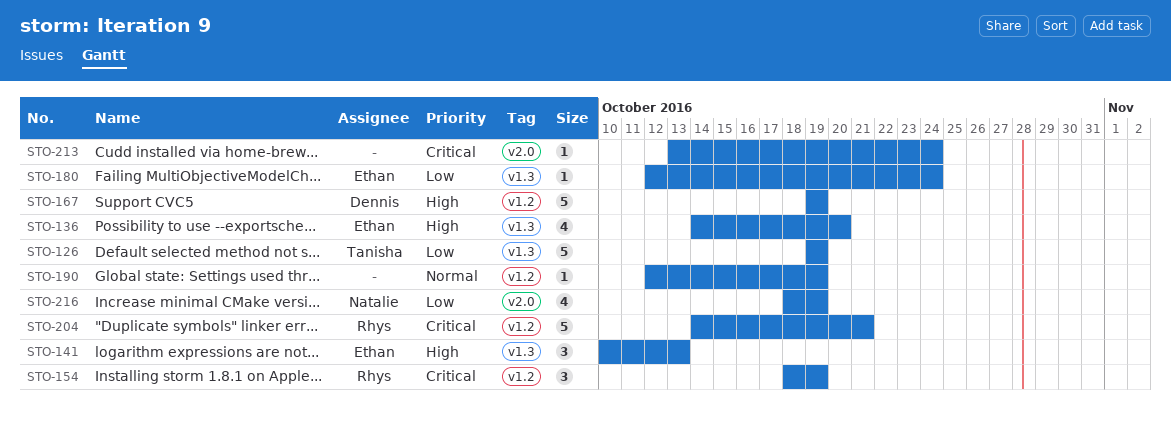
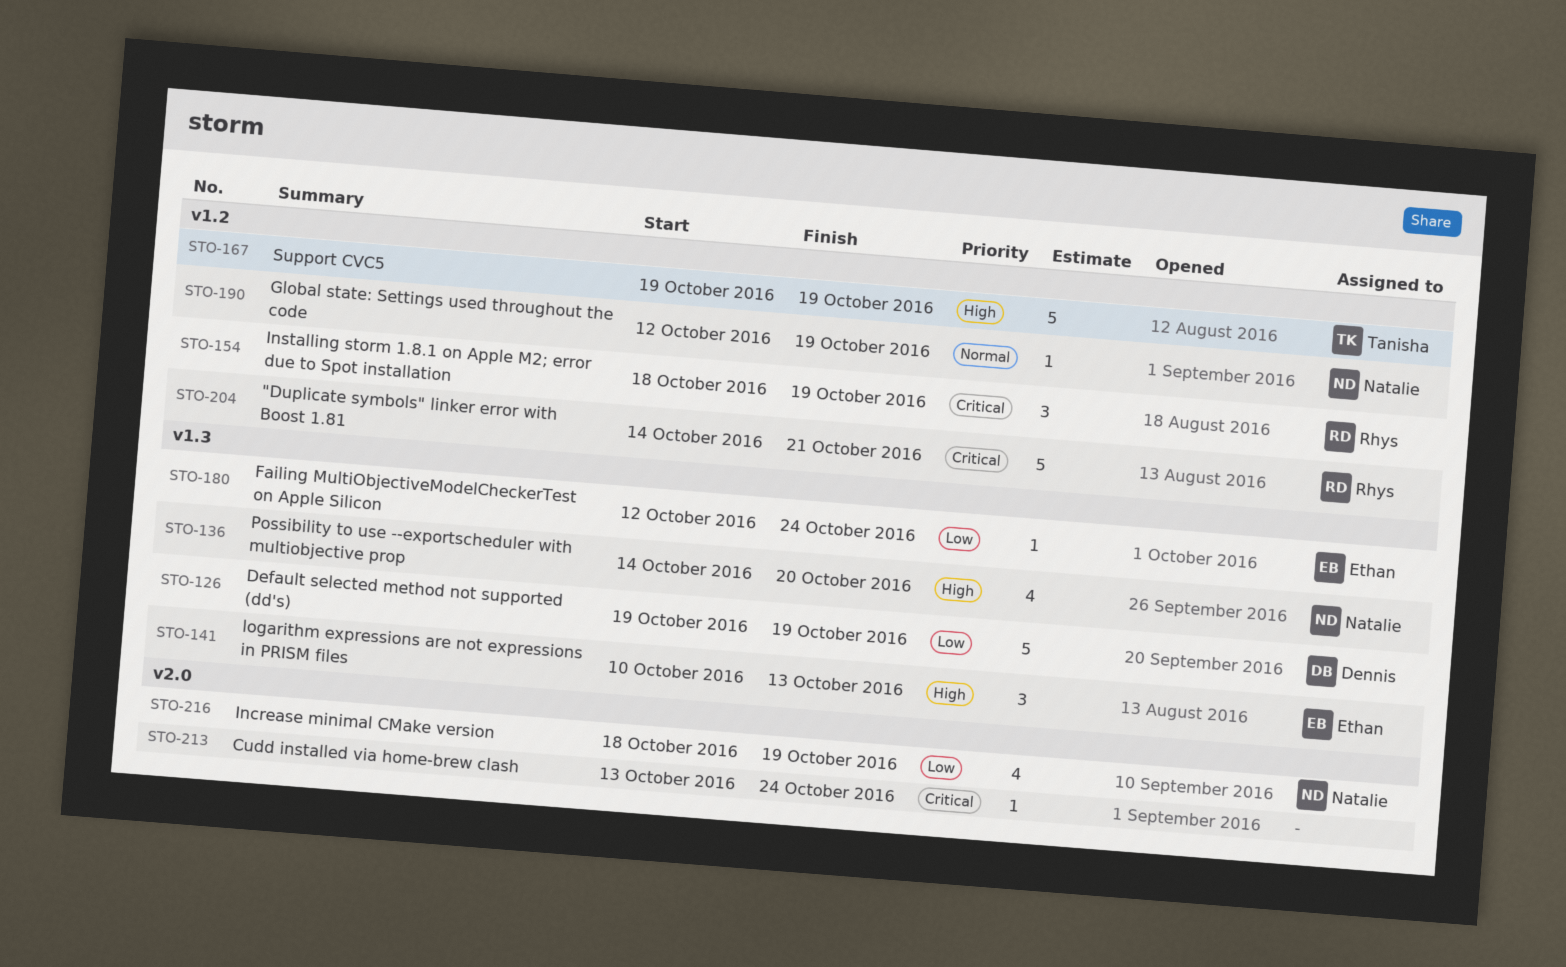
STO-126, owner: Tanisha -> Dennis
STO-136, owner: Ethan -> Natalie
STO-167, owner: Dennis -> Tanisha
STO-190, owner: none -> Natalie

